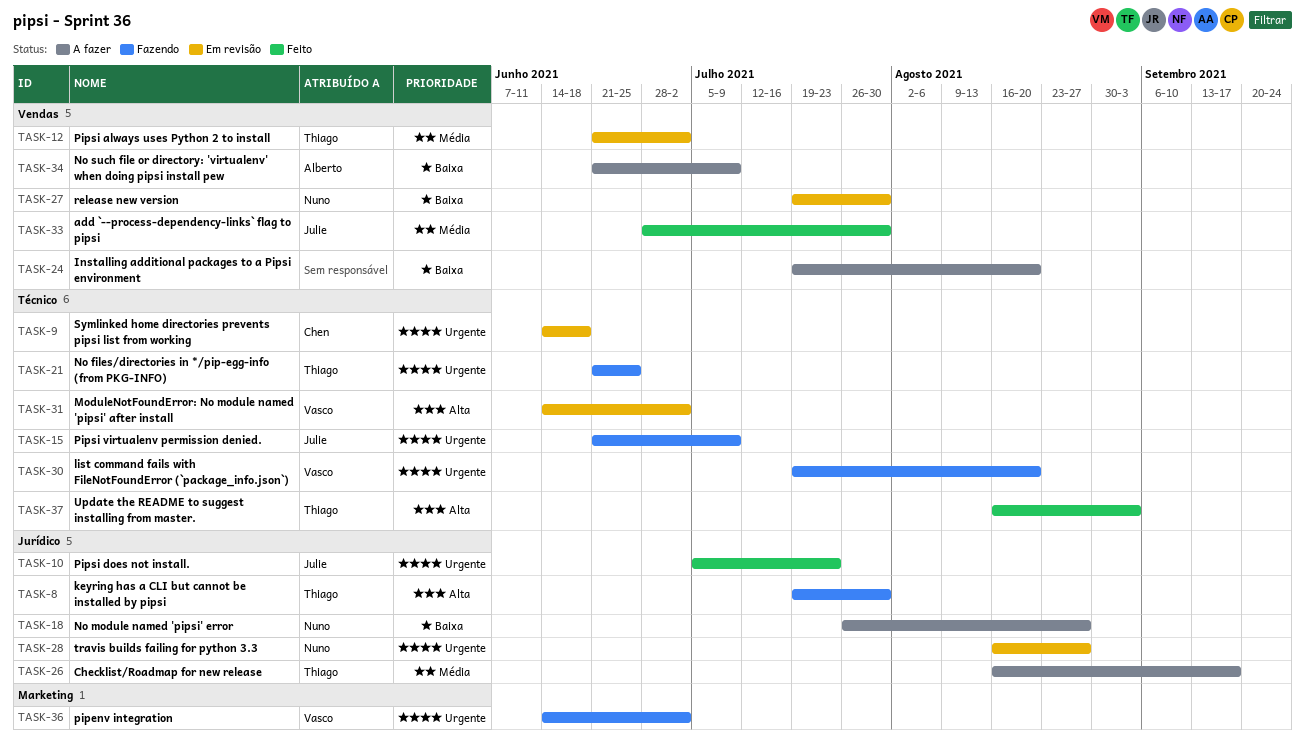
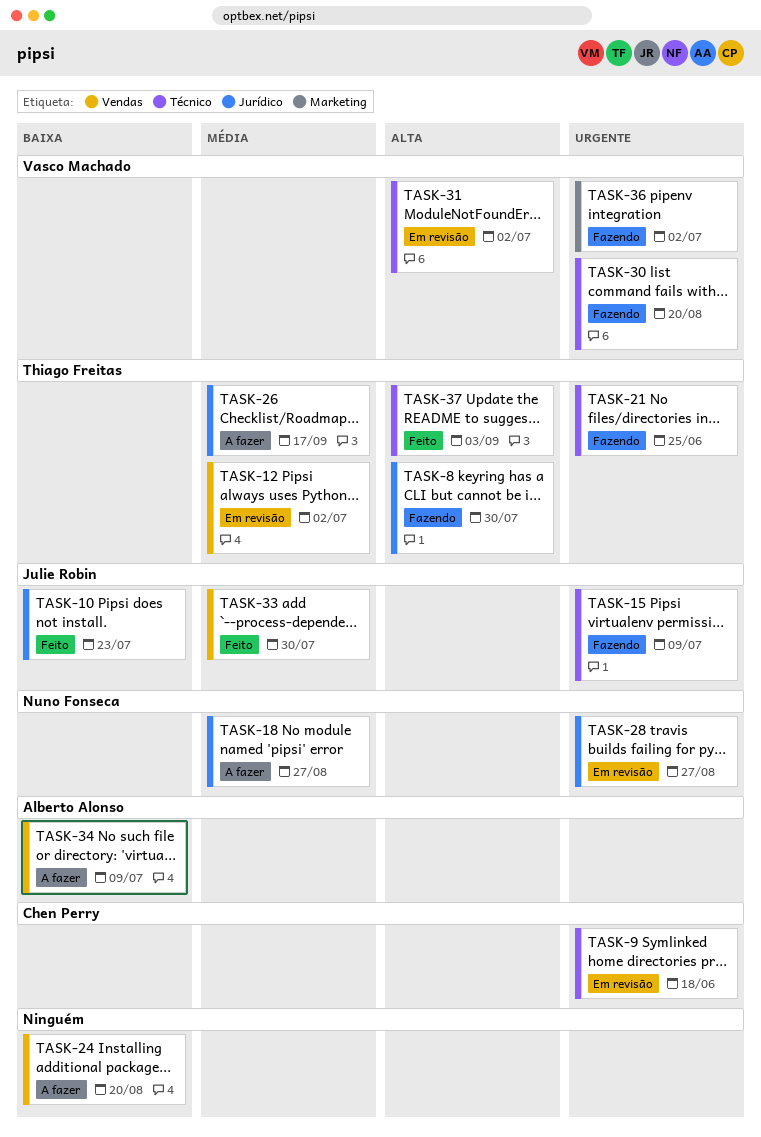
TASK-10, priority: Urgente -> Baixa
TASK-18, priority: Baixa -> Média
TASK-27: present -> none

